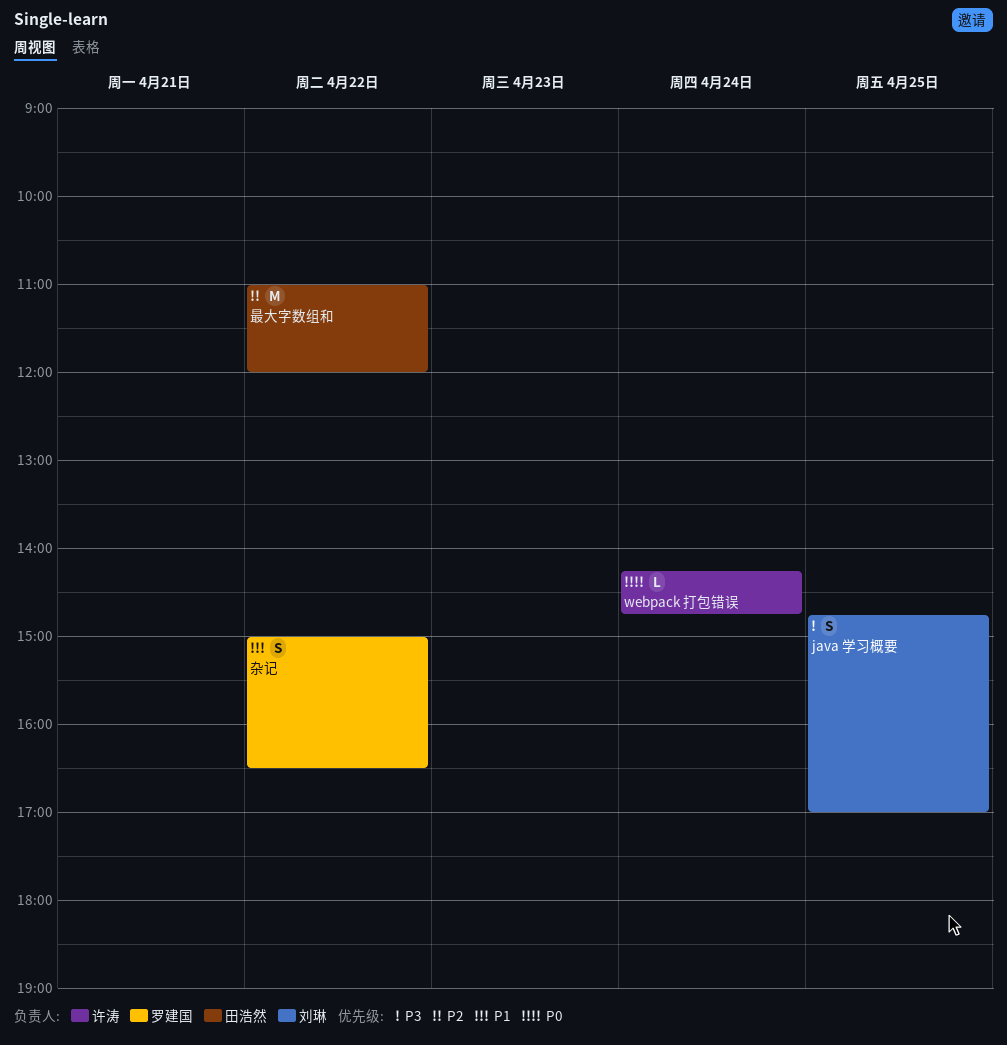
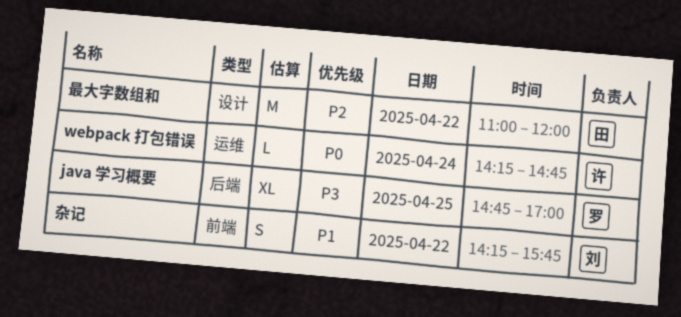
java 学习概要, owner: 刘琳 -> 罗建国
java 学习概要, estimate: S -> XL
杂记, owner: 罗建国 -> 刘琳
杂记, begins: 15:00 -> 14:15
杂记, ends: 16:30 -> 15:45

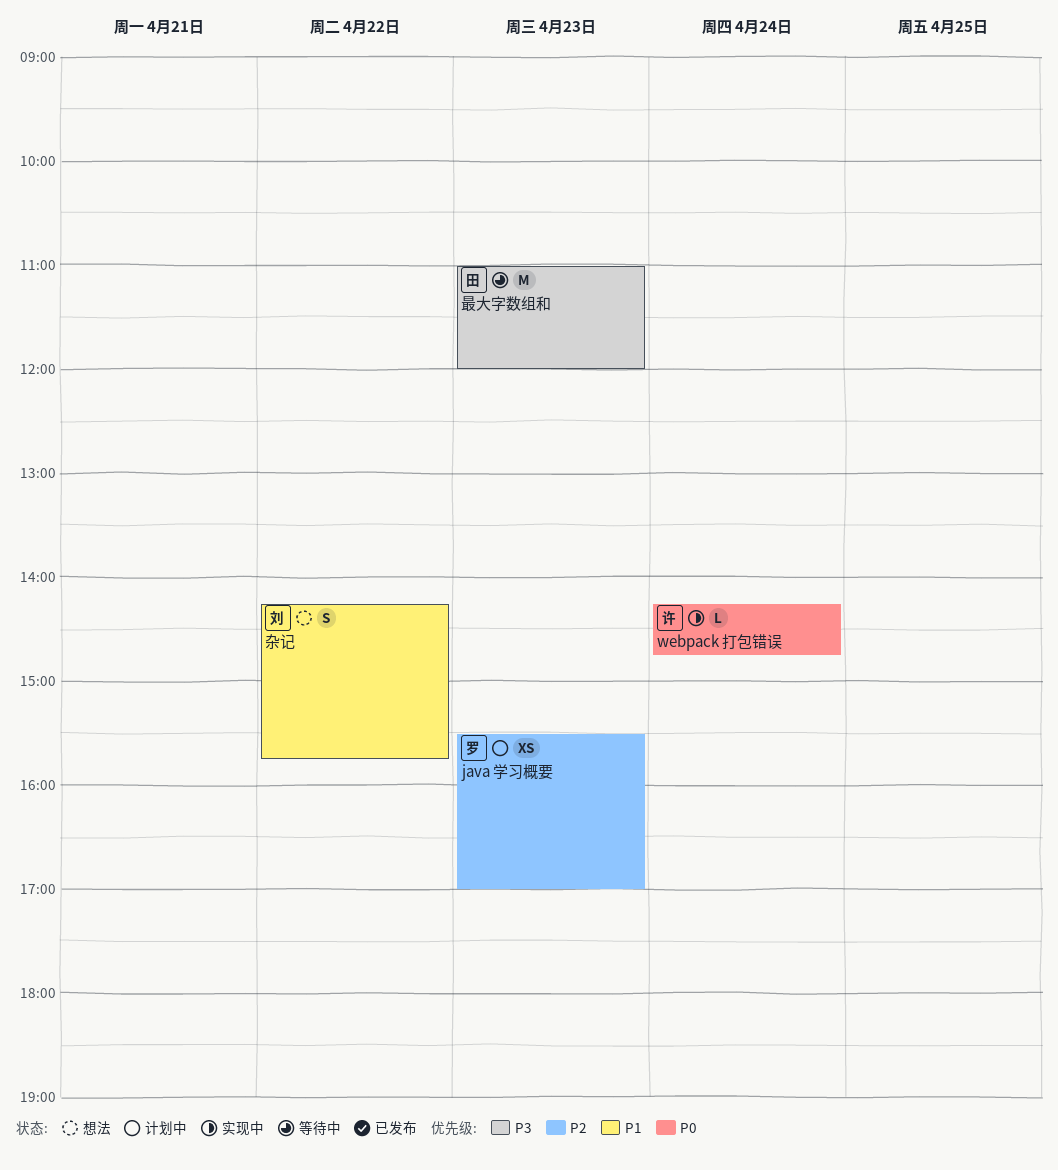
java 学习概要, priority: P3 -> P2
java 学习概要, estimate: XL -> XS
java 学习概要, day: Apr 25 -> Apr 23
java 学习概要, begins: 14:45 -> 15:30
最大字数组和, priority: P2 -> P3
最大字数组和, day: Apr 22 -> Apr 23

